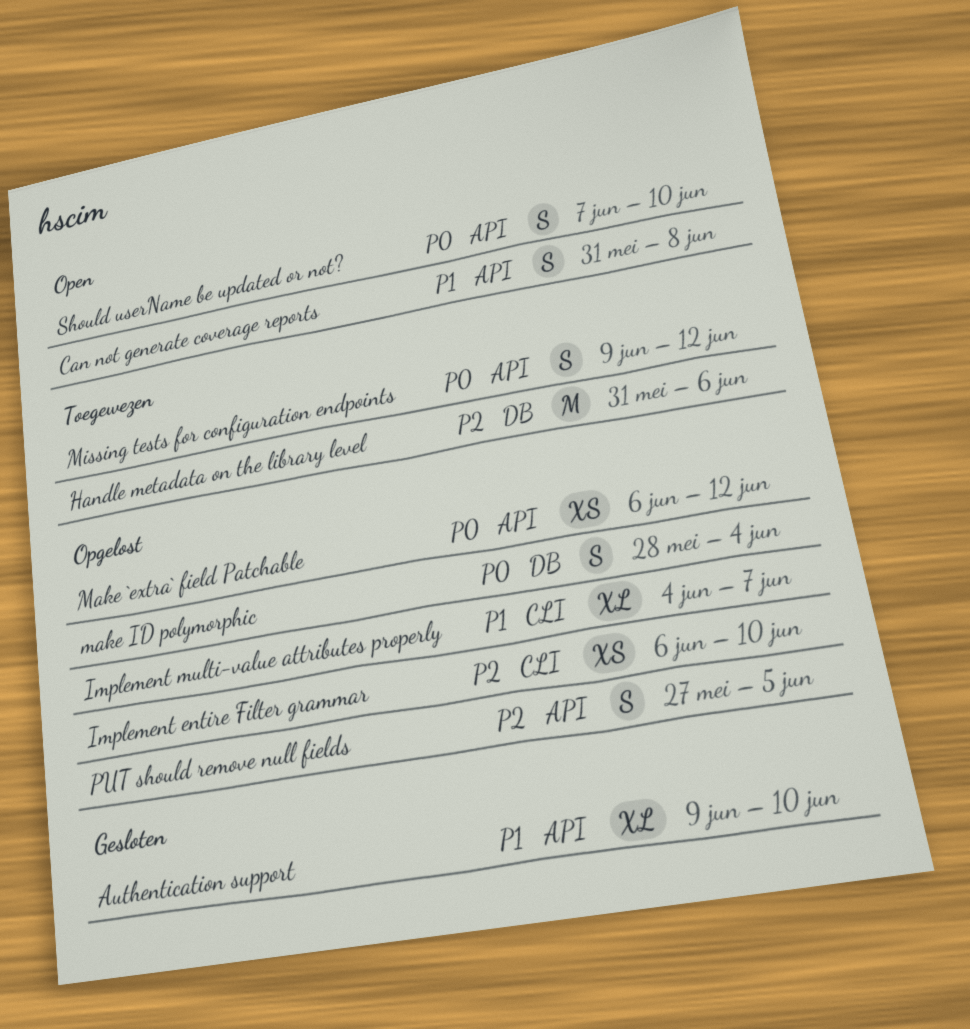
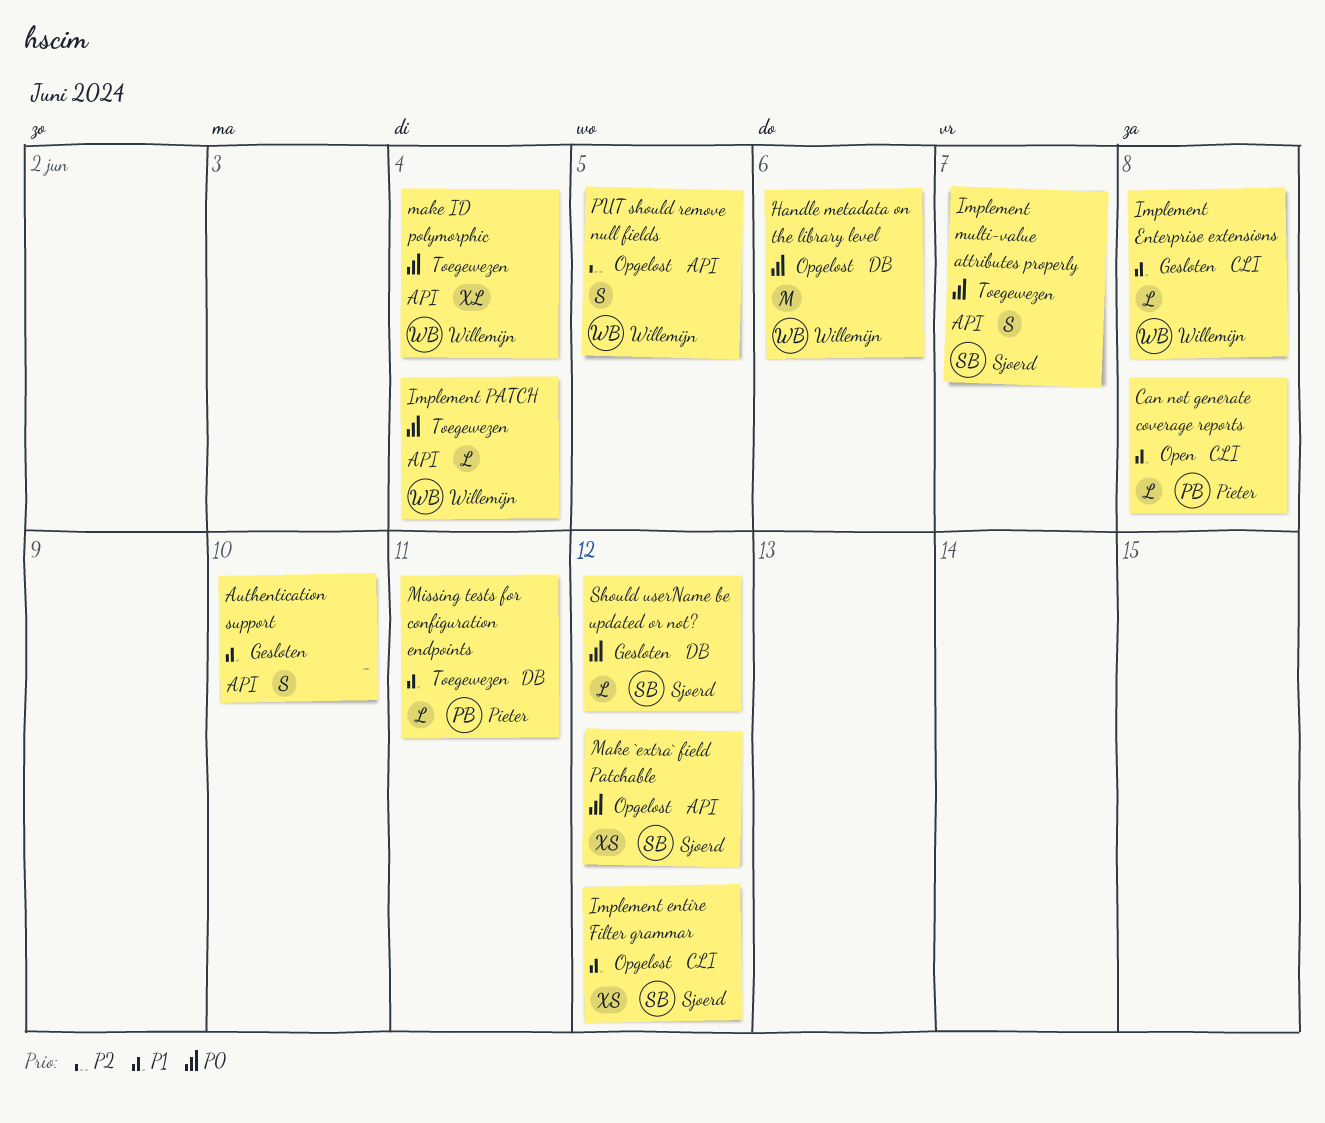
Authentication support, estimate: XL -> S
Can not generate coverage reports, label: API -> CLI
Can not generate coverage reports, estimate: S -> L
Handle metadata on the library level, status: Toegewezen -> Opgelost
Handle metadata on the library level, priority: P2 -> P0
Implement Enterprise extensions: none -> present
Implement entire Filter grammar, priority: P2 -> P1
Implement entire Filter grammar, due: Jun 10 -> Jun 12
Implement multi-value attributes properly, status: Opgelost -> Toegewezen
Implement multi-value attributes properly, priority: P1 -> P0
Implement multi-value attributes properly, label: CLI -> API
Implement multi-value attributes properly, estimate: XL -> S
Implement PATCH: none -> present
make ID polymorphic, status: Opgelost -> Toegewezen
make ID polymorphic, label: DB -> API
make ID polymorphic, estimate: S -> XL
Missing tests for configuration endpoints, priority: P0 -> P1
Missing tests for configuration endpoints, label: API -> DB
Missing tests for configuration endpoints, estimate: S -> L
Missing tests for configuration endpoints, due: Jun 12 -> Jun 11
Should userName be updated or not?, status: Open -> Gesloten
Should userName be updated or not?, label: API -> DB
Should userName be updated or not?, estimate: S -> L
Should userName be updated or not?, due: Jun 10 -> Jun 12

